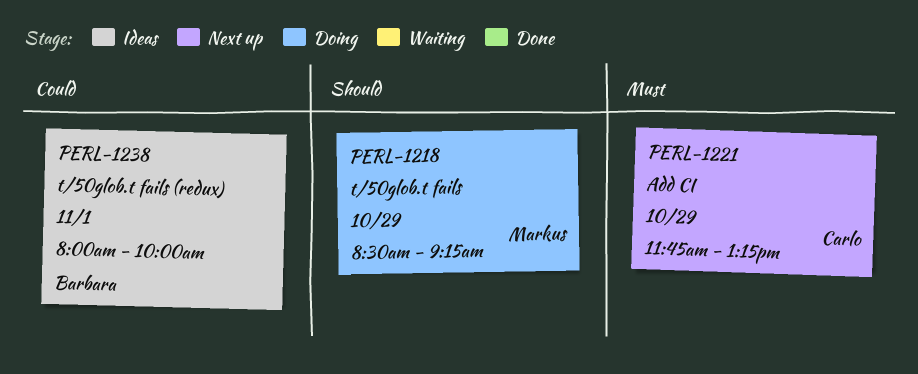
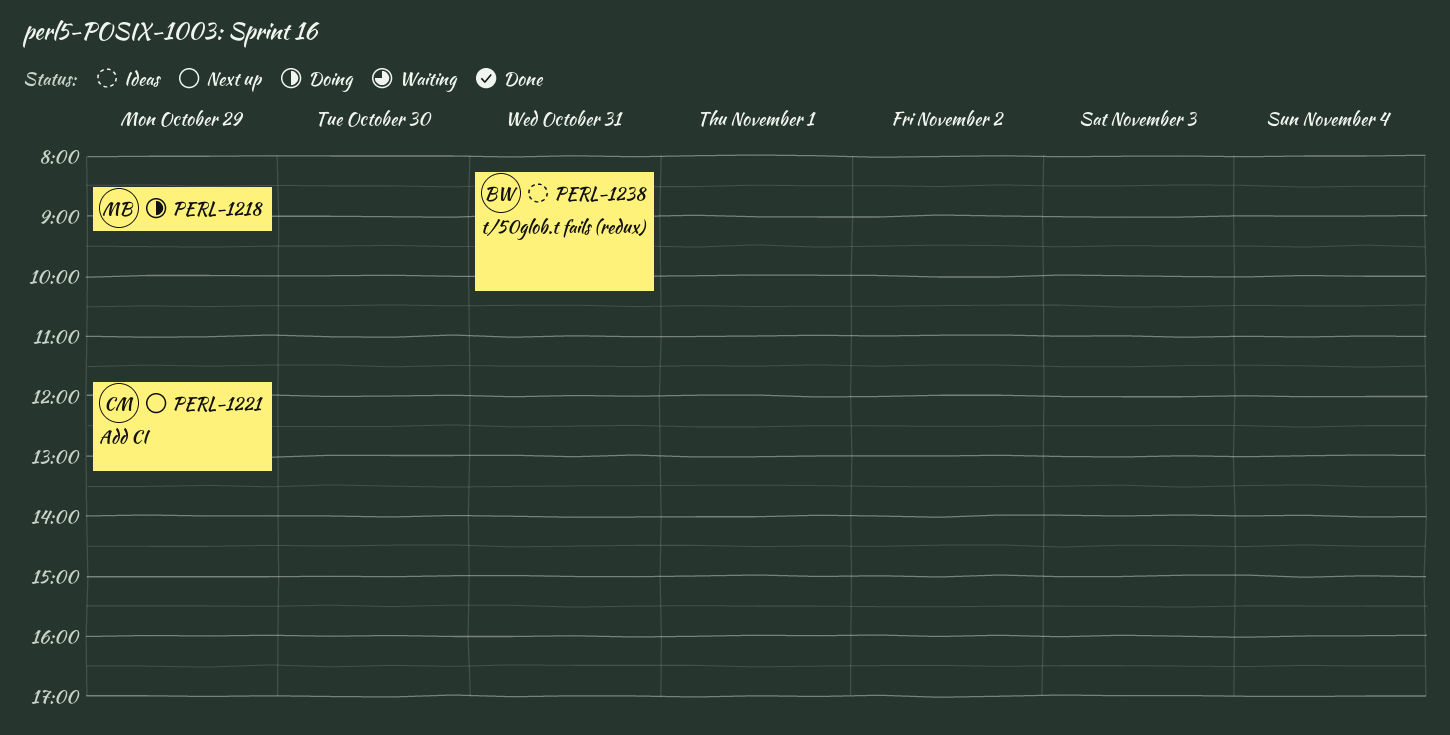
PERL-1238, day: Nov 1 -> Oct 31
PERL-1238, begins: 08:00 -> 08:15
PERL-1238, ends: 10:00 -> 10:15

